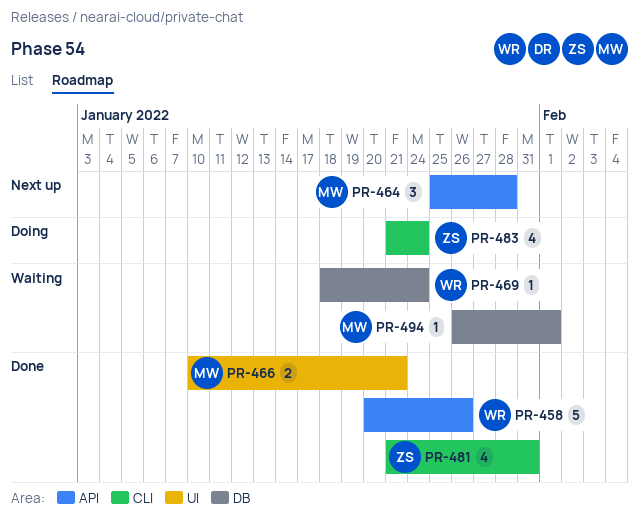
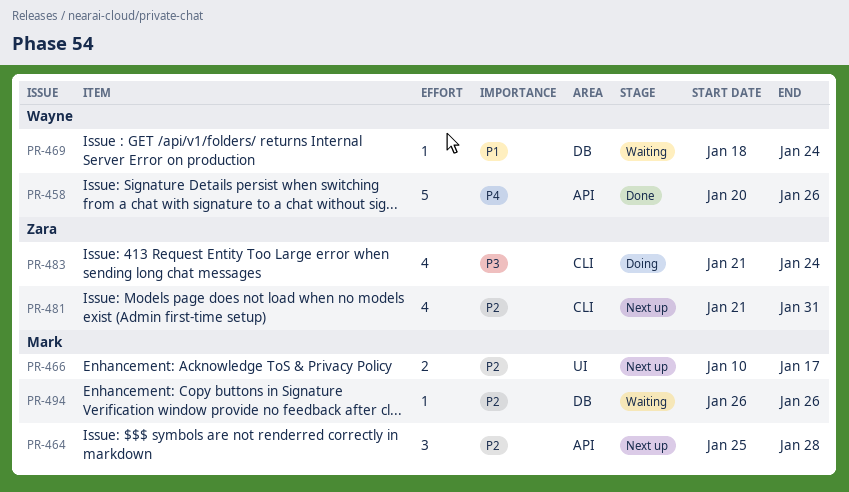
PR-466, status: Done -> Next up
PR-466, due: Jan 21 -> Jan 17
PR-481, status: Done -> Next up
PR-494, due: Feb 1 -> Jan 26

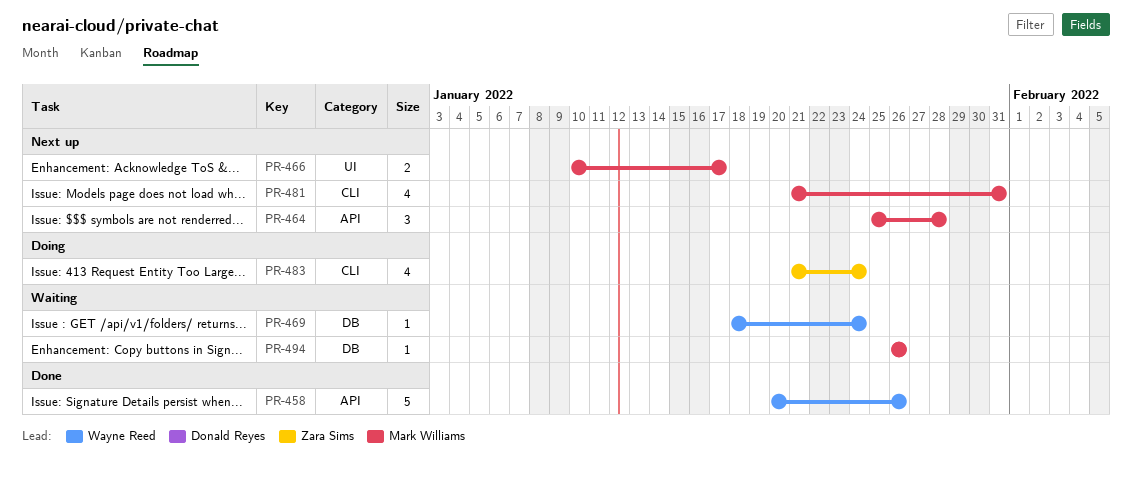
PR-481, owner: Zara Sims -> Mark Williams

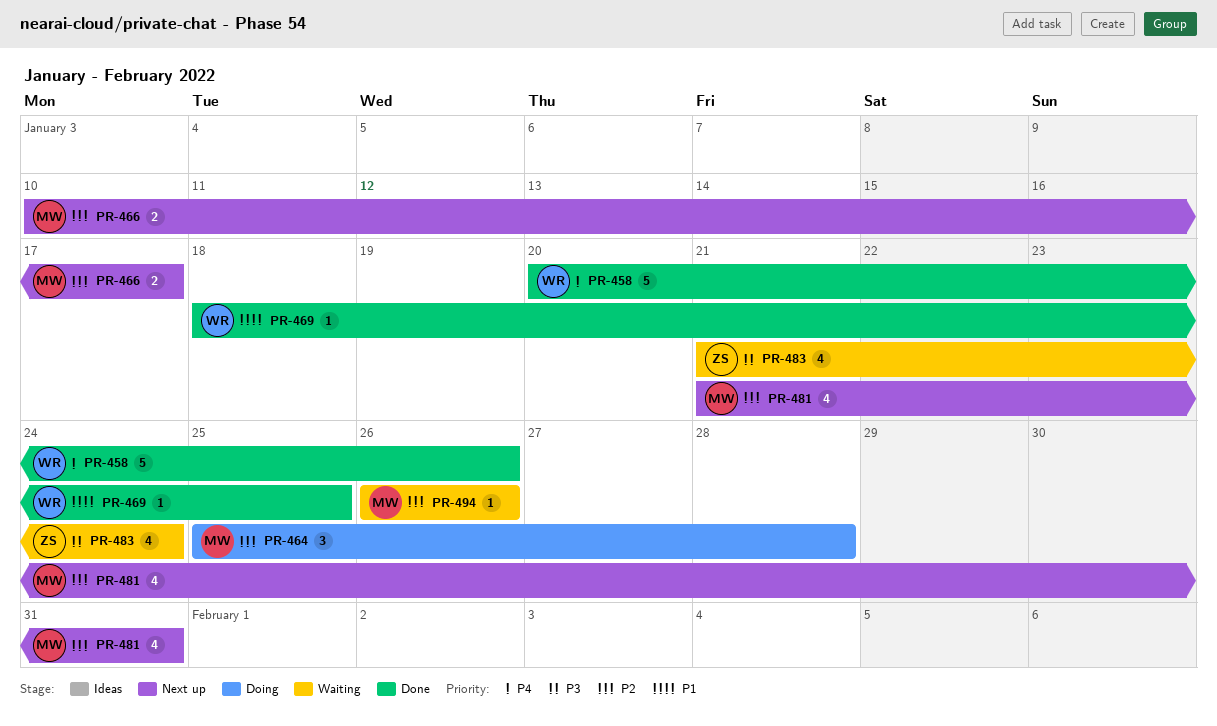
PR-464, status: Next up -> Doing
PR-469, status: Waiting -> Done
PR-469, due: Jan 24 -> Jan 25
PR-483, status: Doing -> Waiting

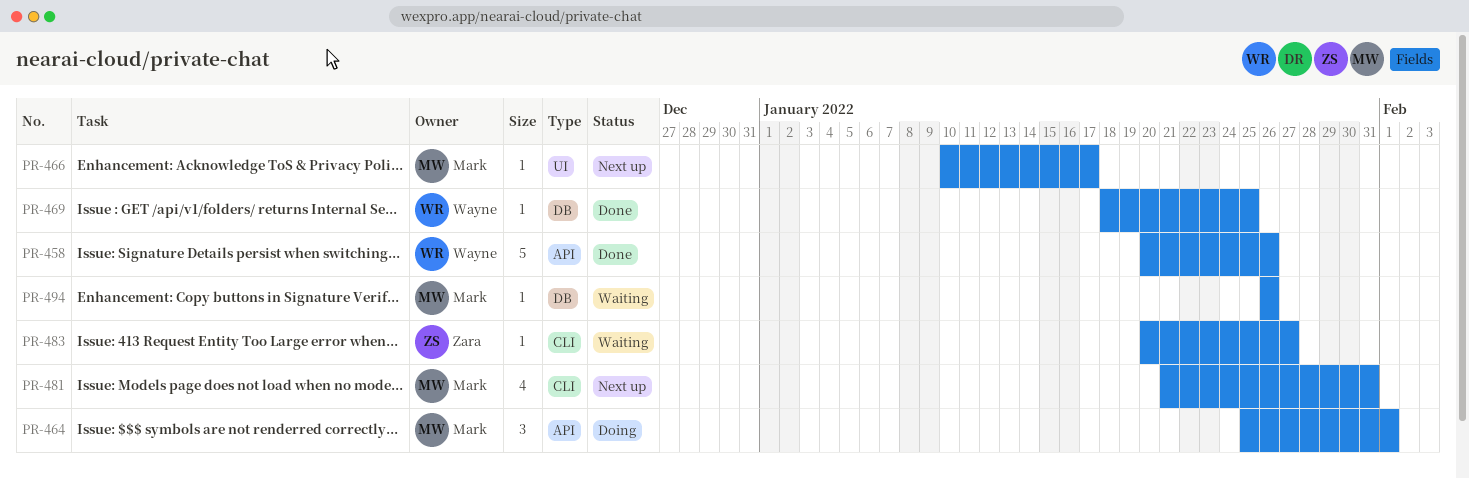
PR-464, due: Jan 28 -> Feb 1
PR-466, estimate: 2 -> 1
PR-483, estimate: 4 -> 1
PR-483, start: Jan 21 -> Jan 20
PR-483, due: Jan 24 -> Jan 27

